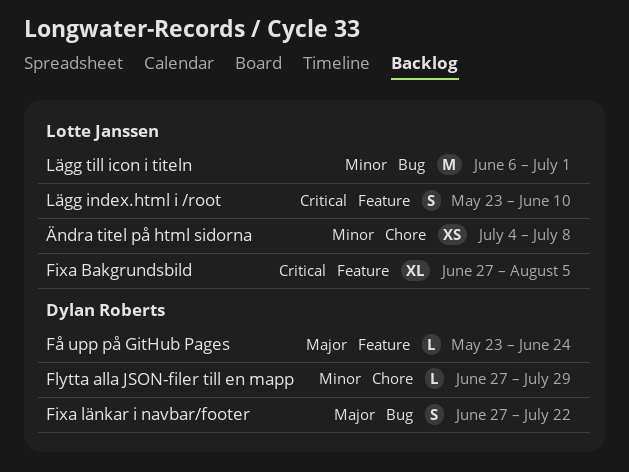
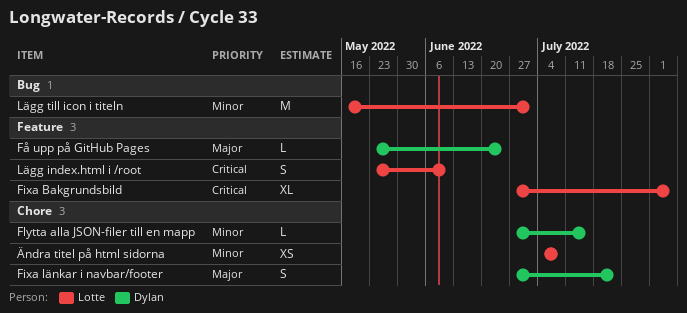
Fixa länkar i navbar/footer, label: Bug -> Chore
Flytta alla JSON-filer till en mapp, due: Jul 29 -> Jul 15
Lägg till icon i titeln, start: Jun 6 -> May 16

